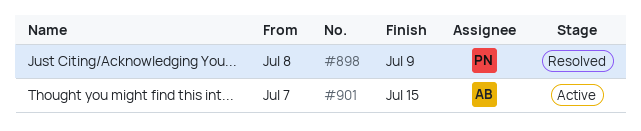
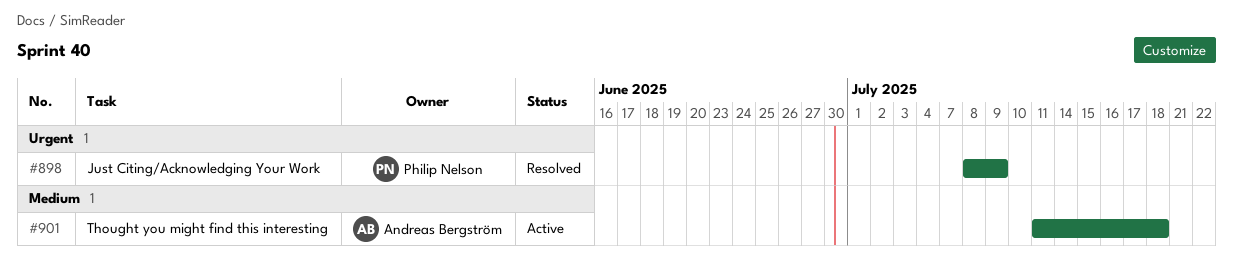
#901, start: Jul 7 -> Jul 11
#901, due: Jul 15 -> Jul 18

